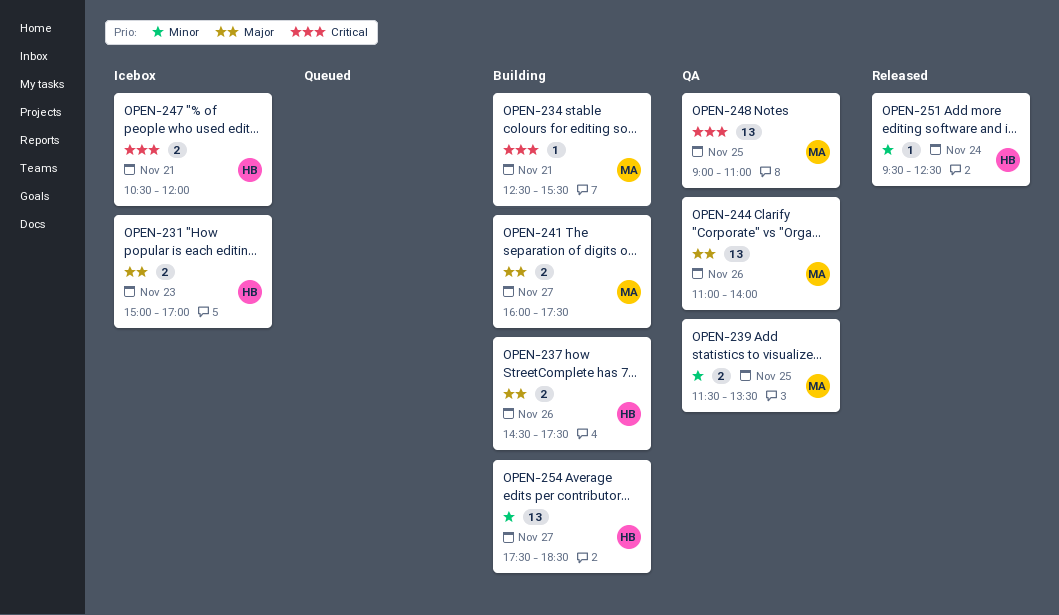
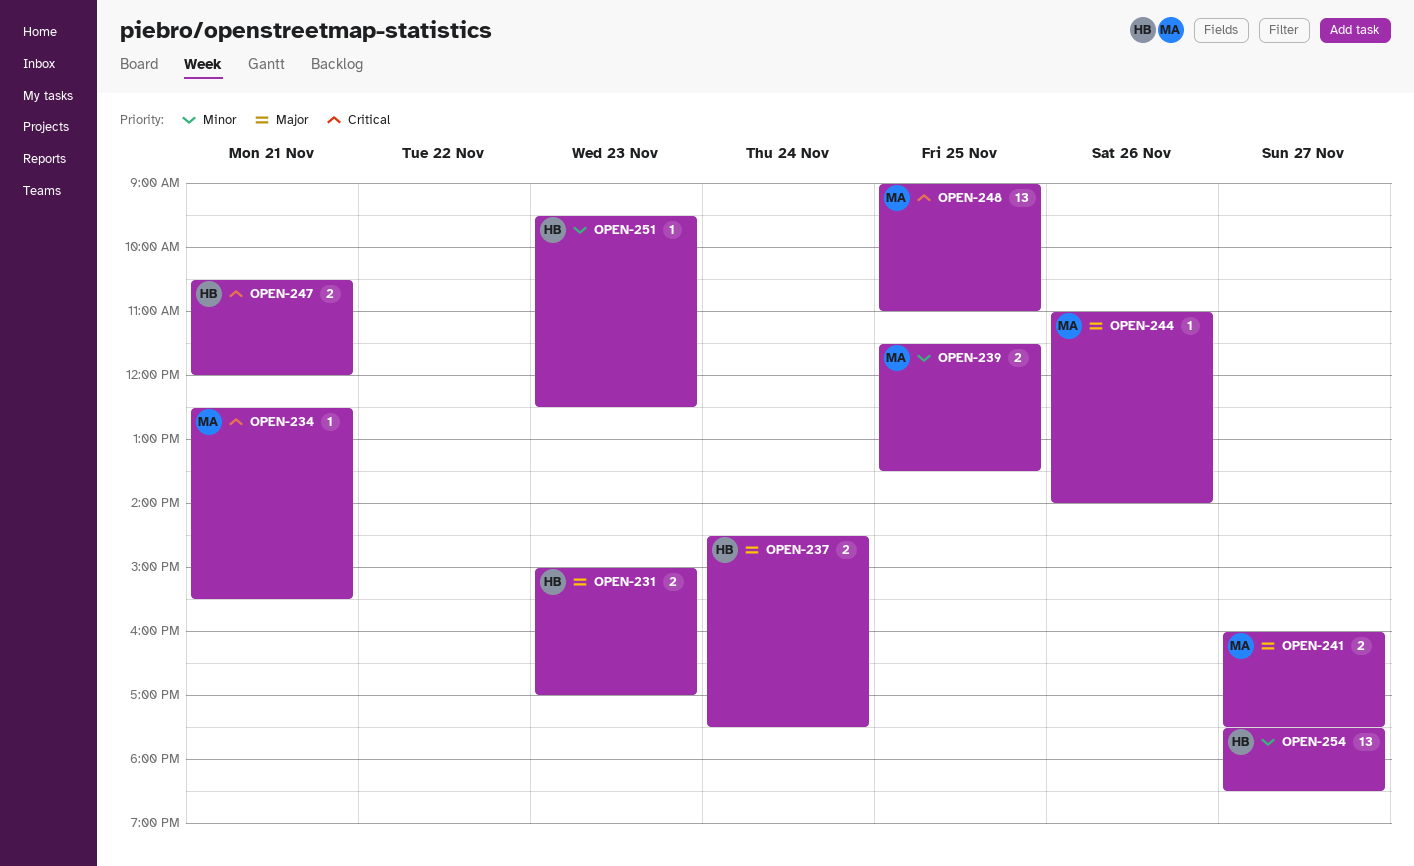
OPEN-237, day: Nov 26 -> Nov 24
OPEN-244, estimate: 13 -> 1
OPEN-251, day: Nov 24 -> Nov 23

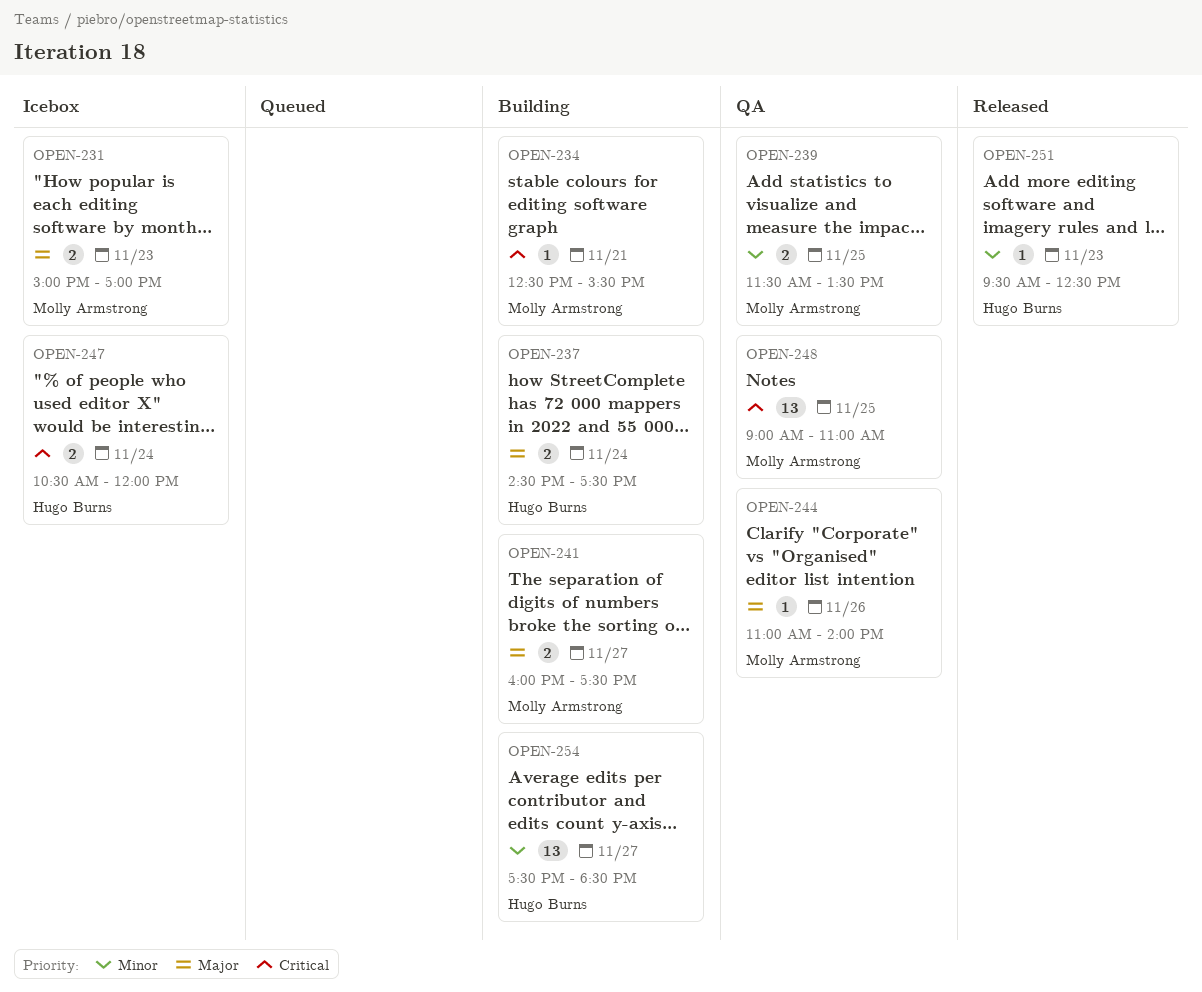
OPEN-231, owner: Hugo Burns -> Molly Armstrong
OPEN-247, day: Nov 21 -> Nov 24

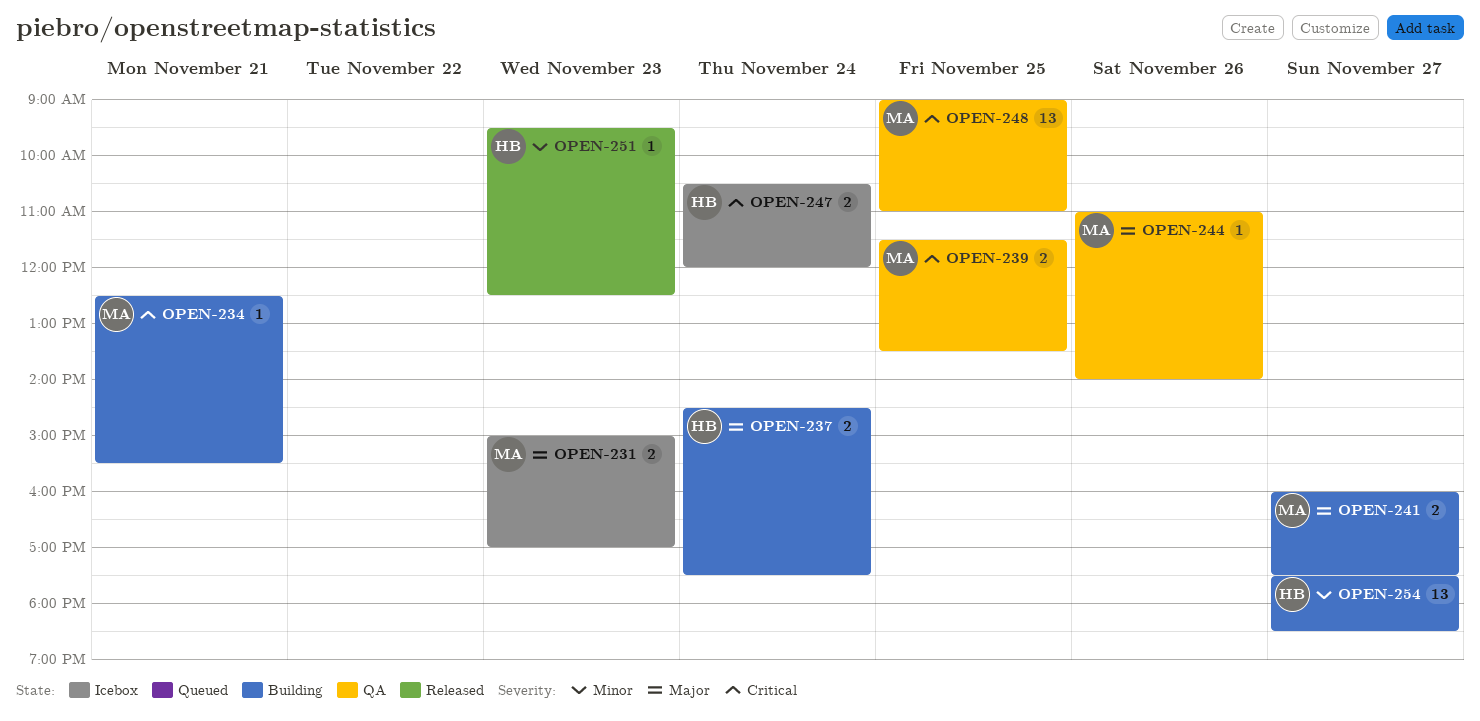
OPEN-239, priority: Minor -> Critical

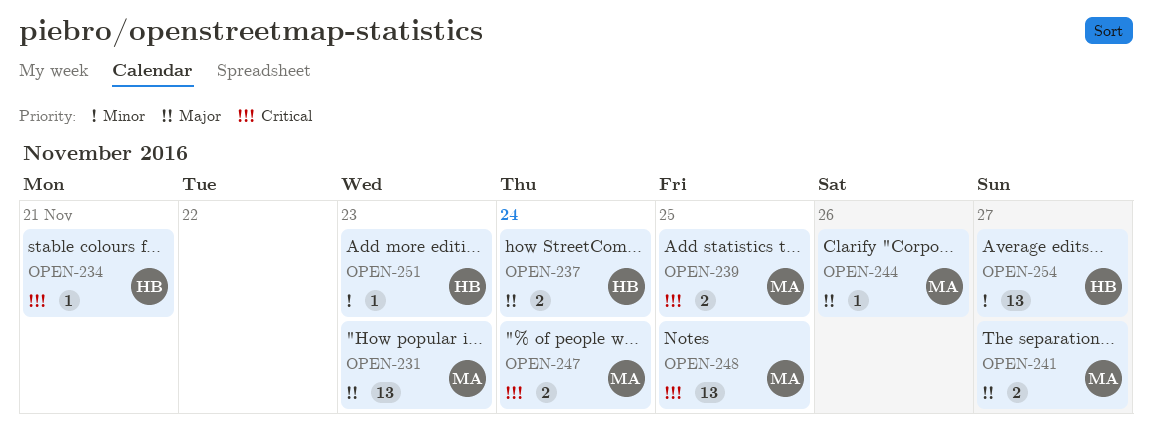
OPEN-231, estimate: 2 -> 13
OPEN-234, owner: MA -> HB
OPEN-247, owner: HB -> MA

